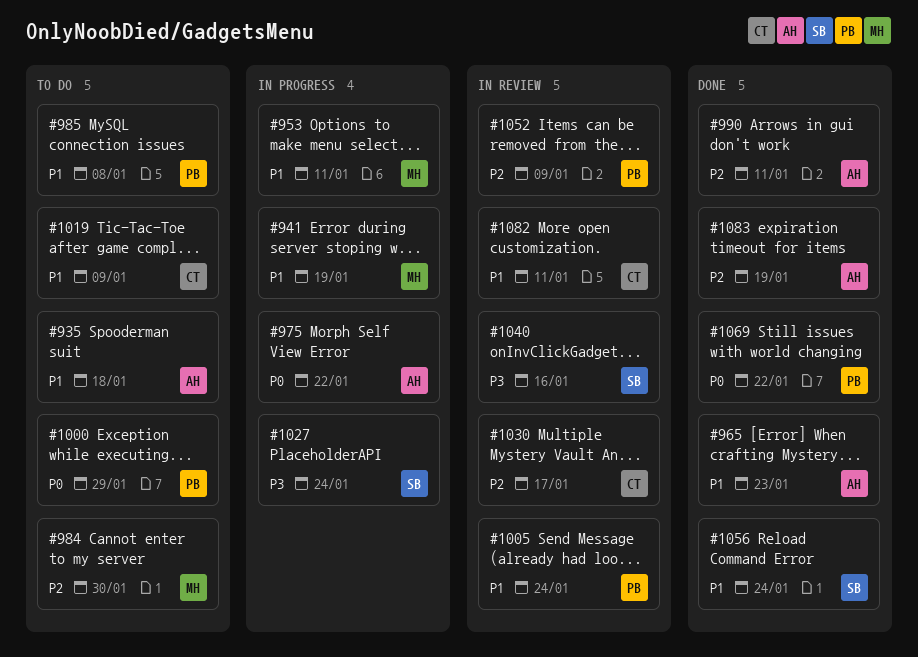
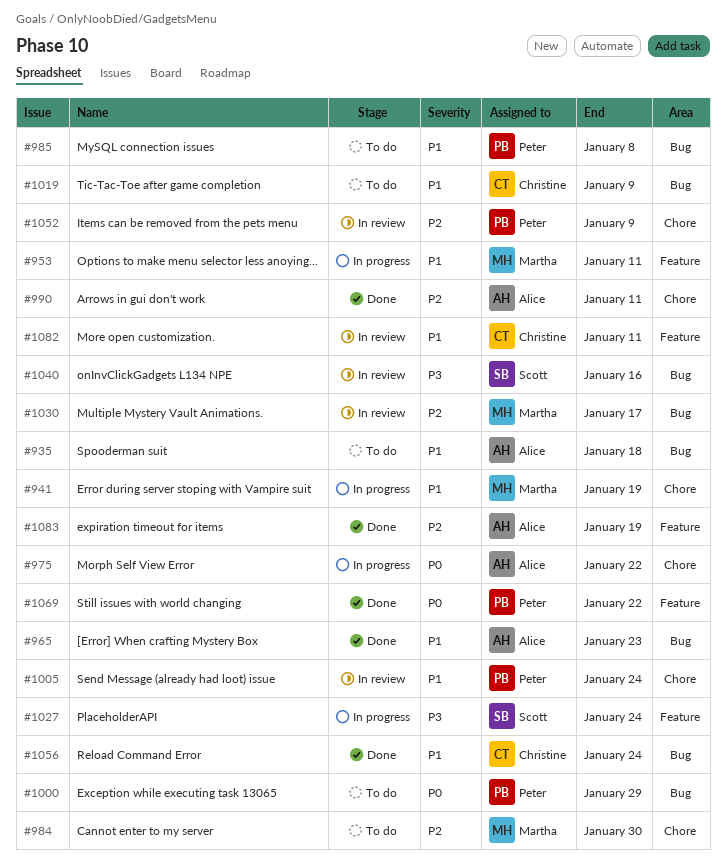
#1030, owner: Christine -> Martha
#1056, owner: Scott -> Christine

